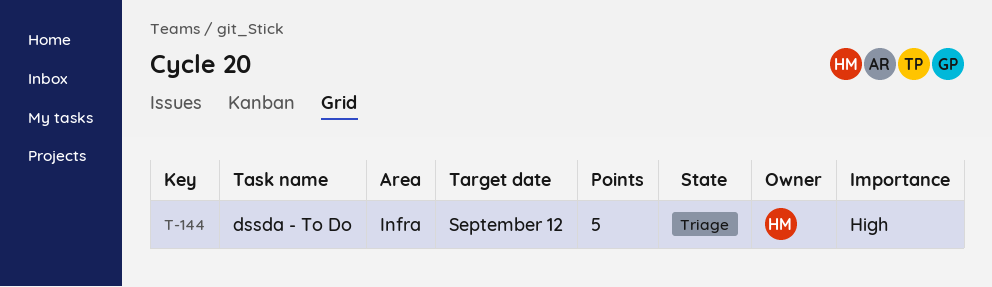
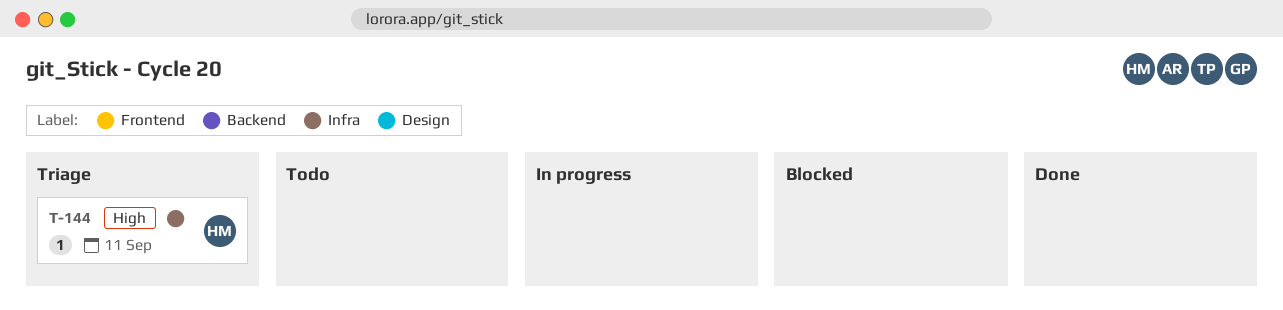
T-144, estimate: 5 -> 1
T-144, due: Sep 12 -> Sep 11

